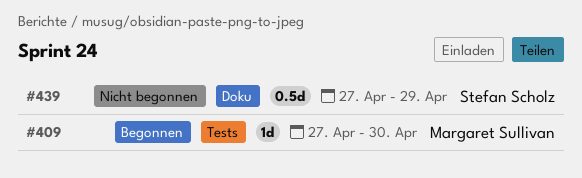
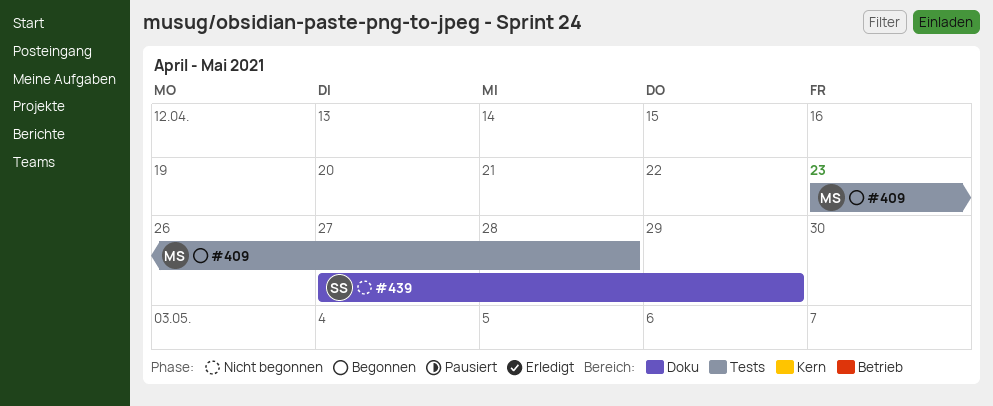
#409, start: Apr 27 -> Apr 23
#409, due: Apr 30 -> Apr 28

